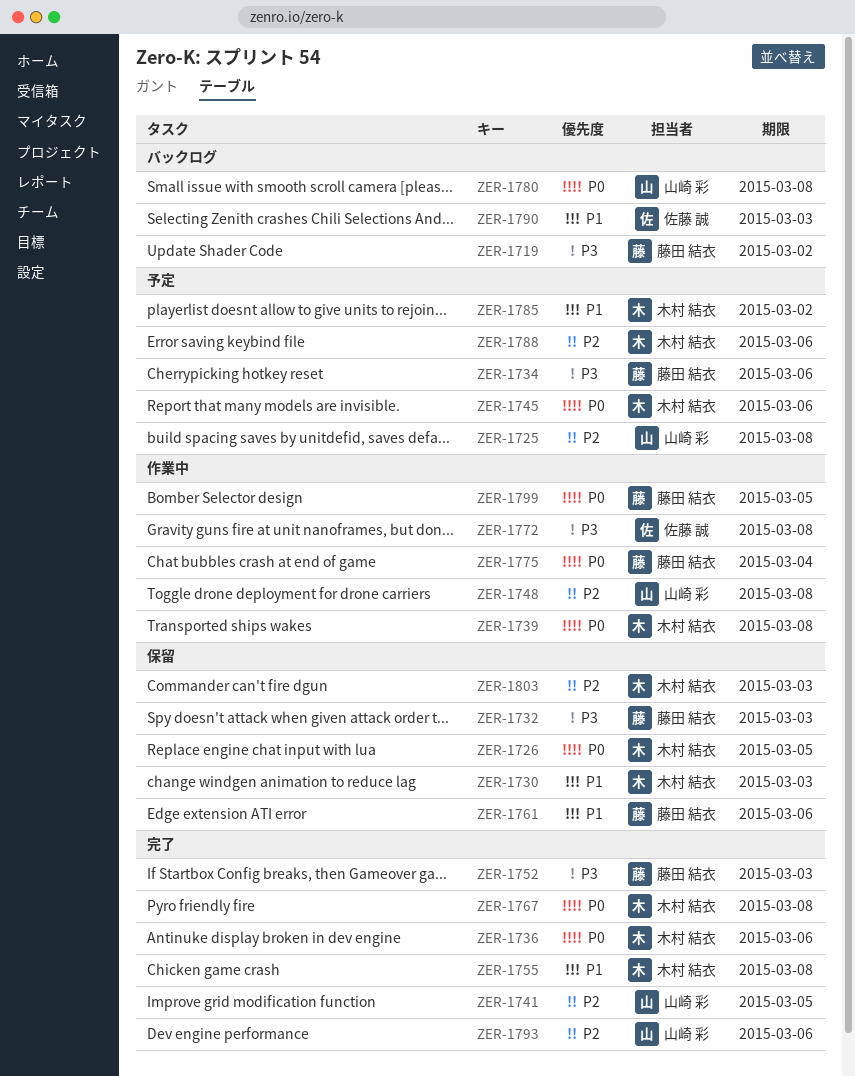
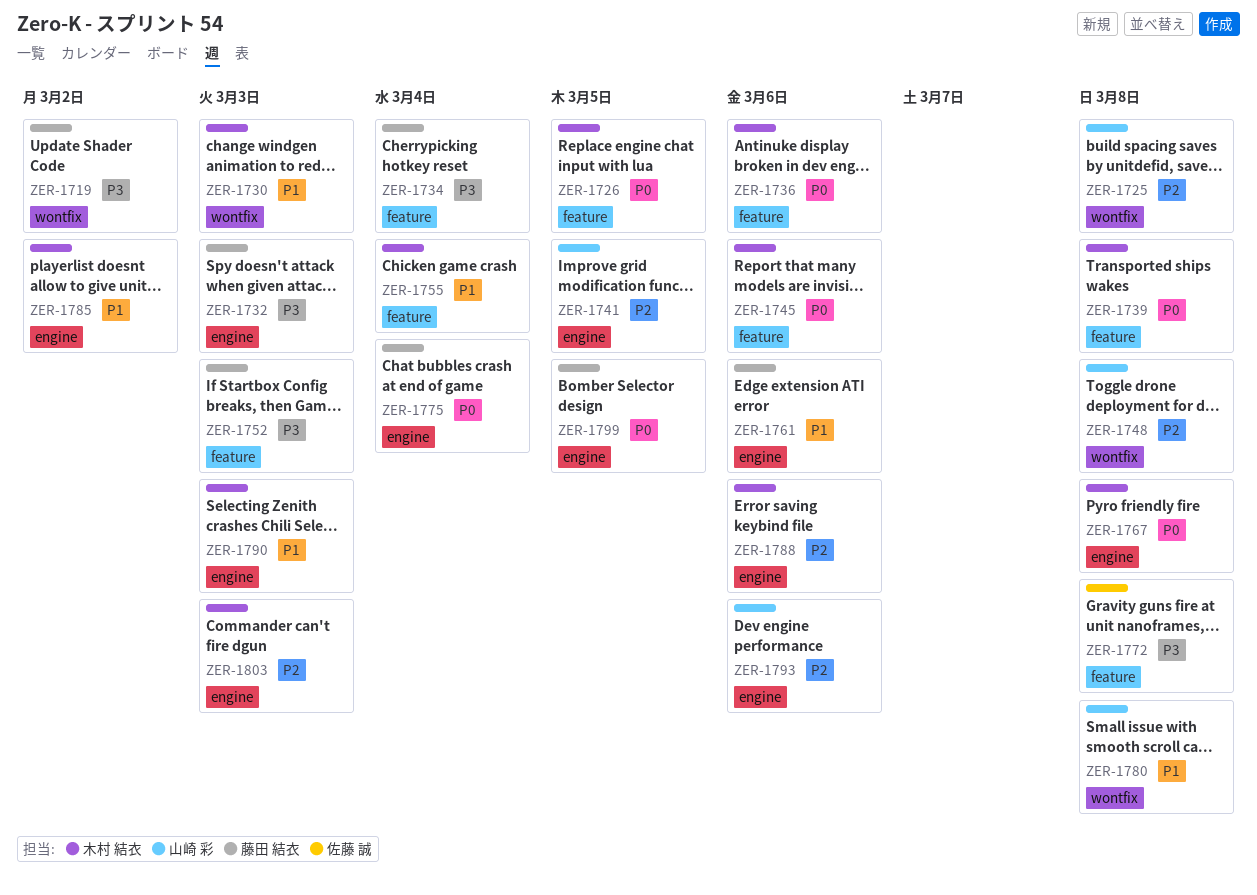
ZER-1734, due: Mar 6 -> Mar 4
ZER-1755, due: Mar 8 -> Mar 4
ZER-1780, priority: P0 -> P1
ZER-1790, owner: 佐藤 誠 -> 木村 結衣

